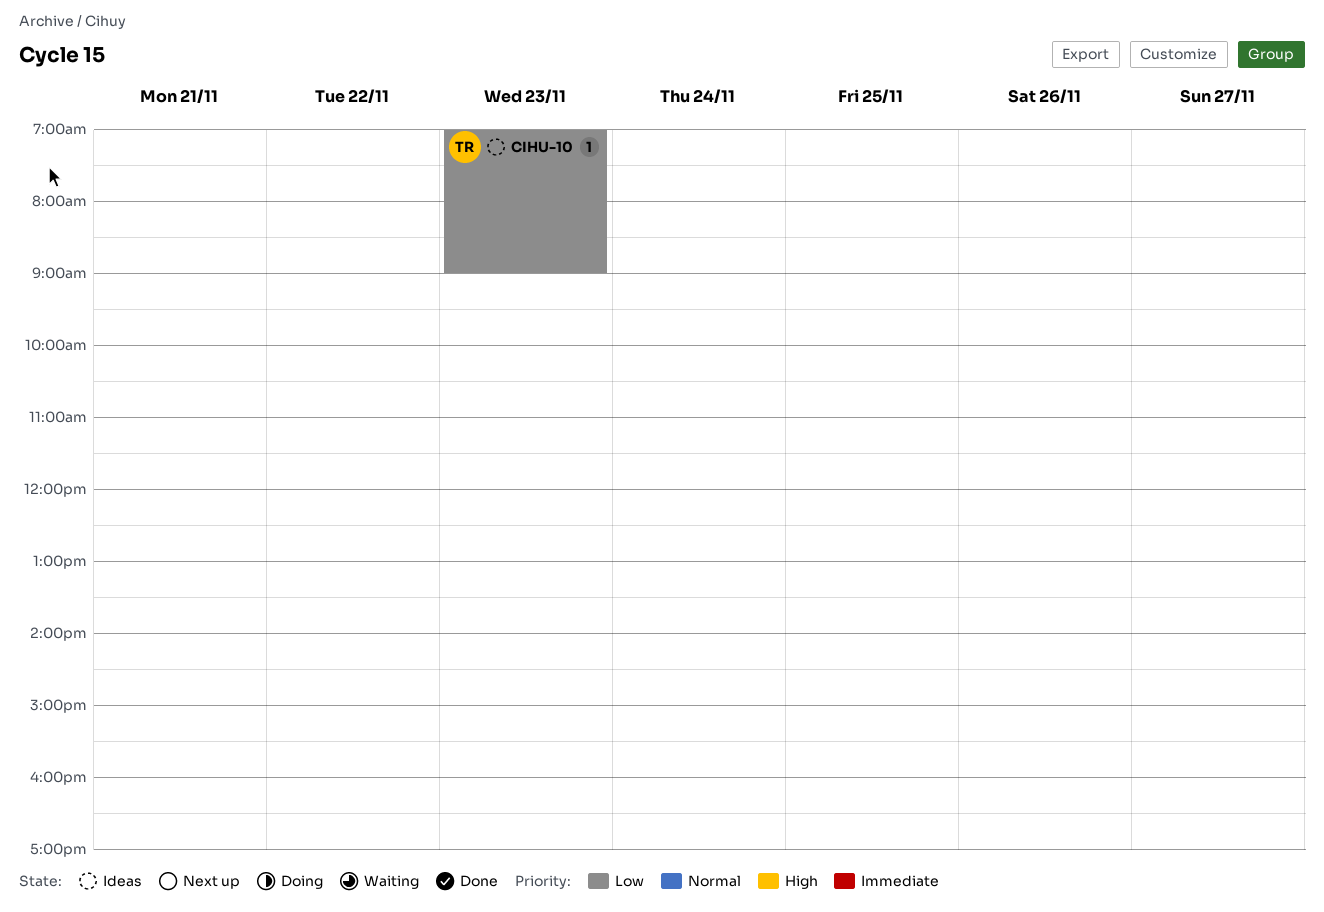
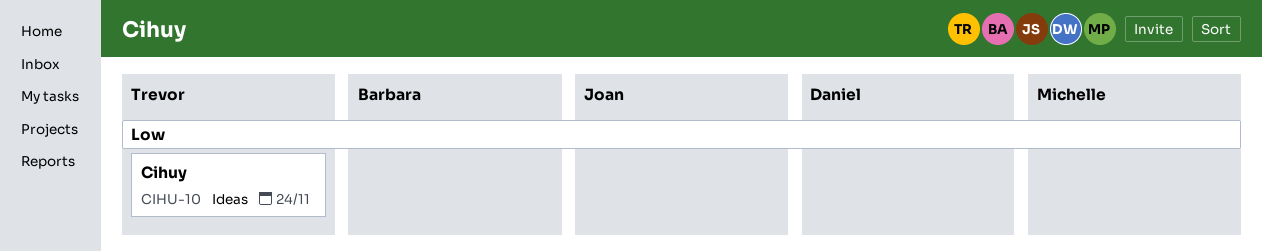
CIHU-10, day: Nov 23 -> Nov 24

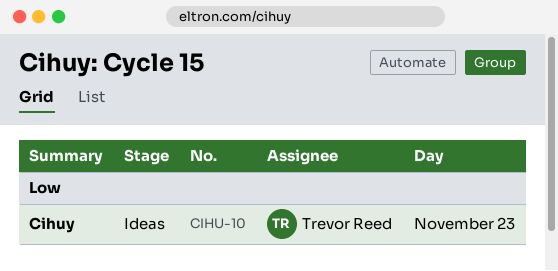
CIHU-10, day: Nov 24 -> Nov 23

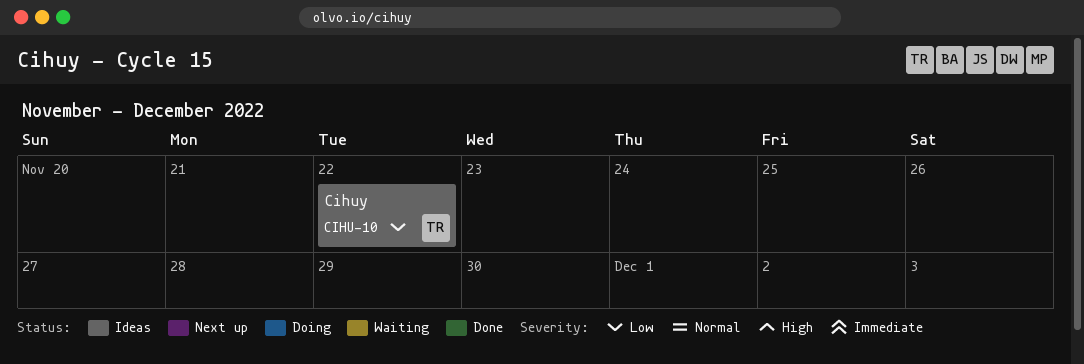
CIHU-10, day: Nov 23 -> Nov 22

